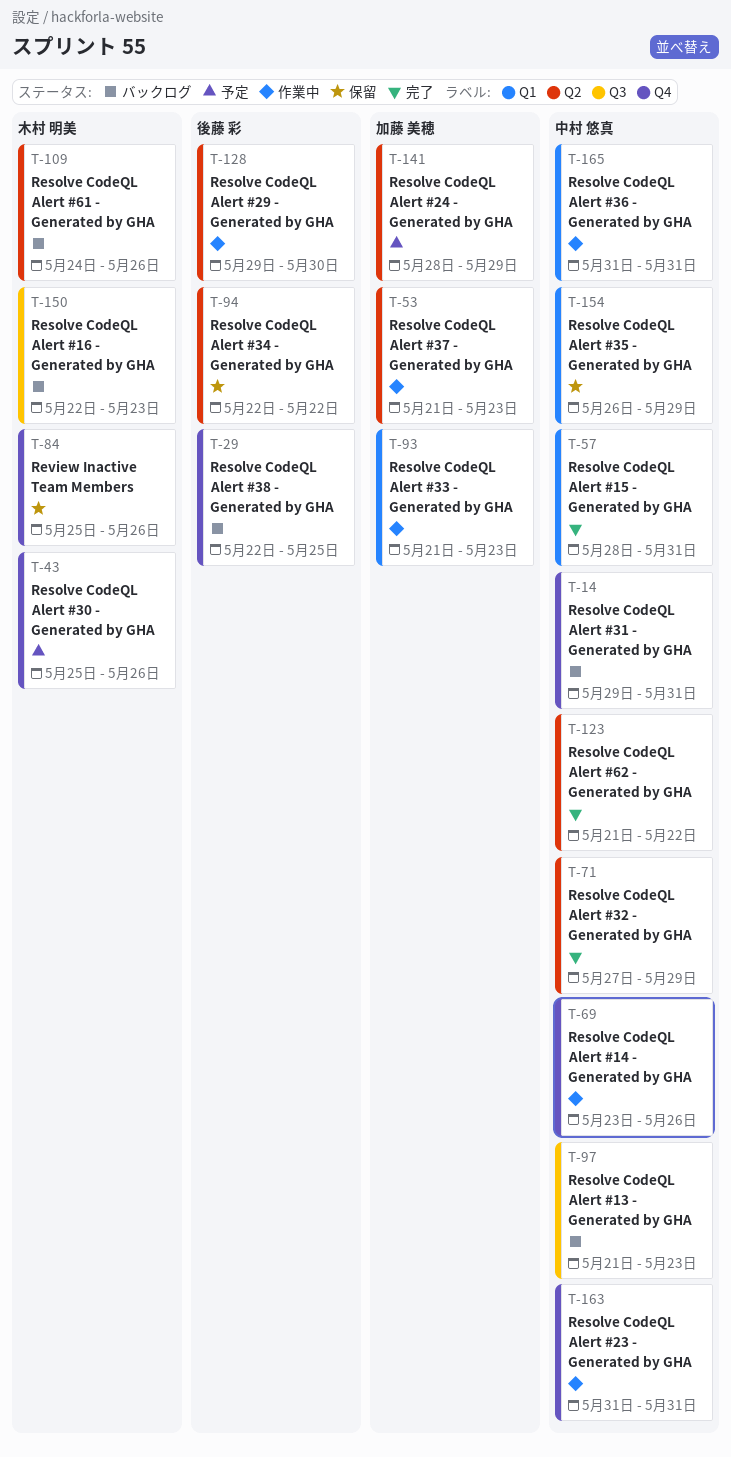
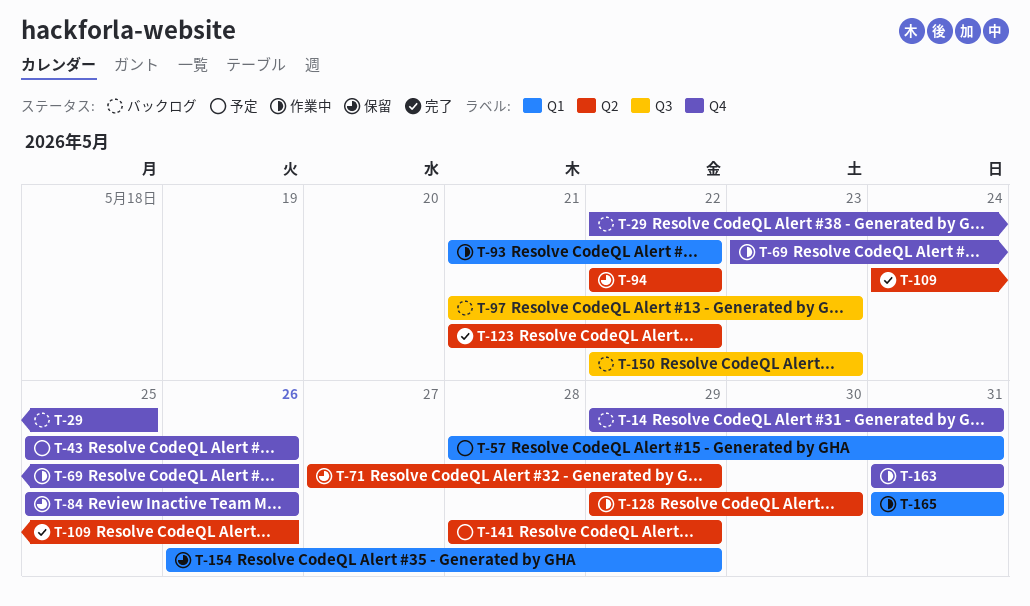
T-53: present -> none
T-57, status: 完了 -> 予定
T-71, status: 完了 -> 保留
T-93, due: May 23 -> May 22
T-109, status: バックログ -> 完了

